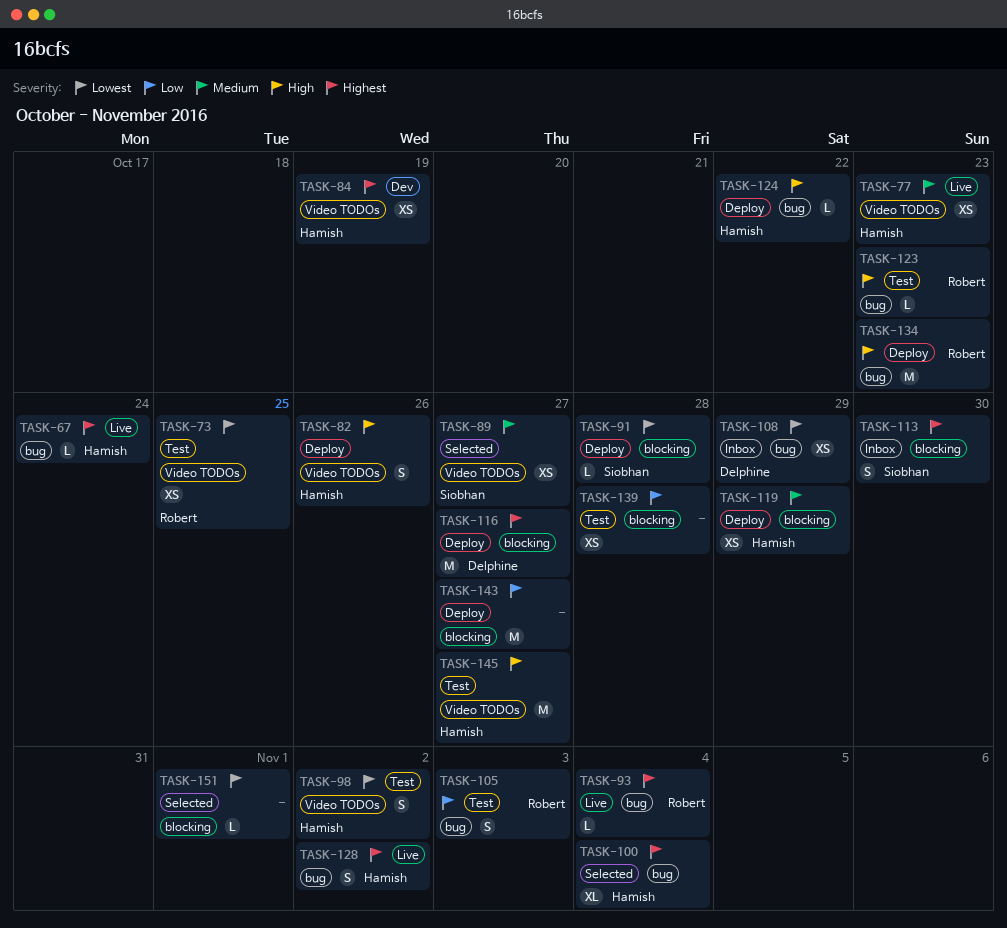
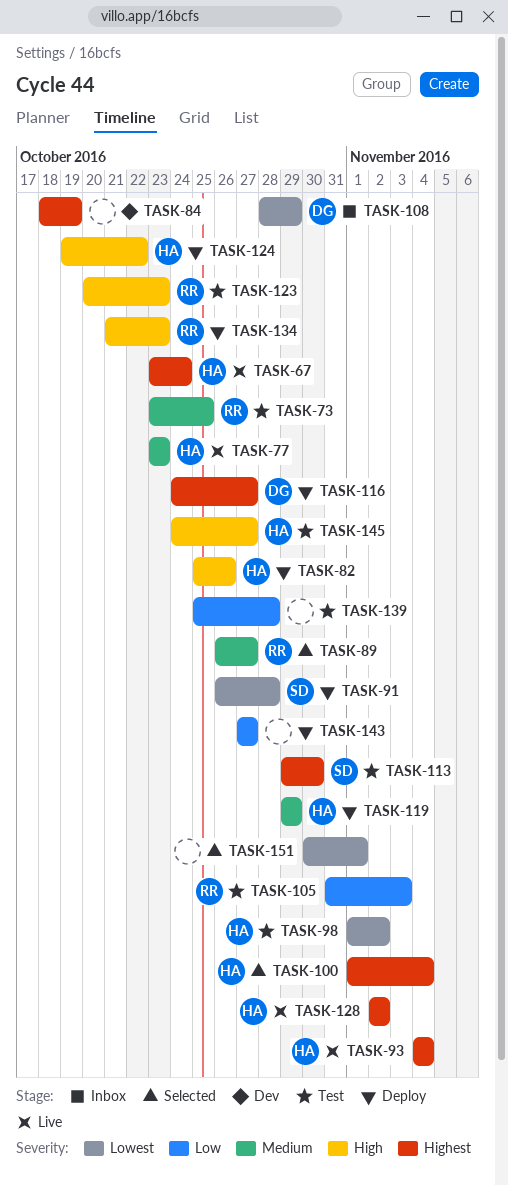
TASK-73, priority: Lowest -> Medium
TASK-84, owner: Hamish -> none
TASK-89, owner: Siobhan -> Robert
TASK-93, owner: Robert -> Hamish
TASK-113, status: Inbox -> Test

